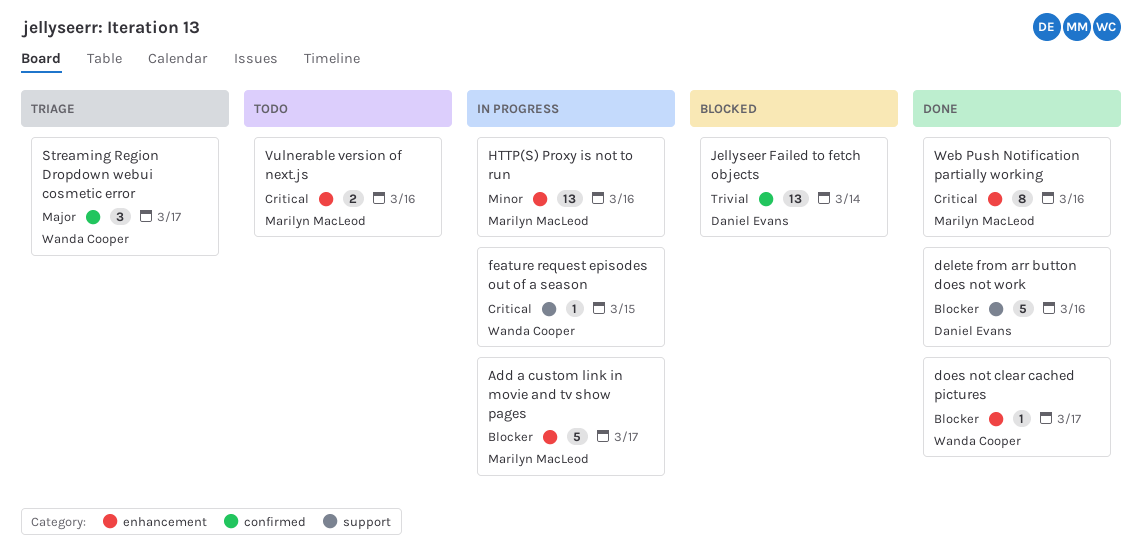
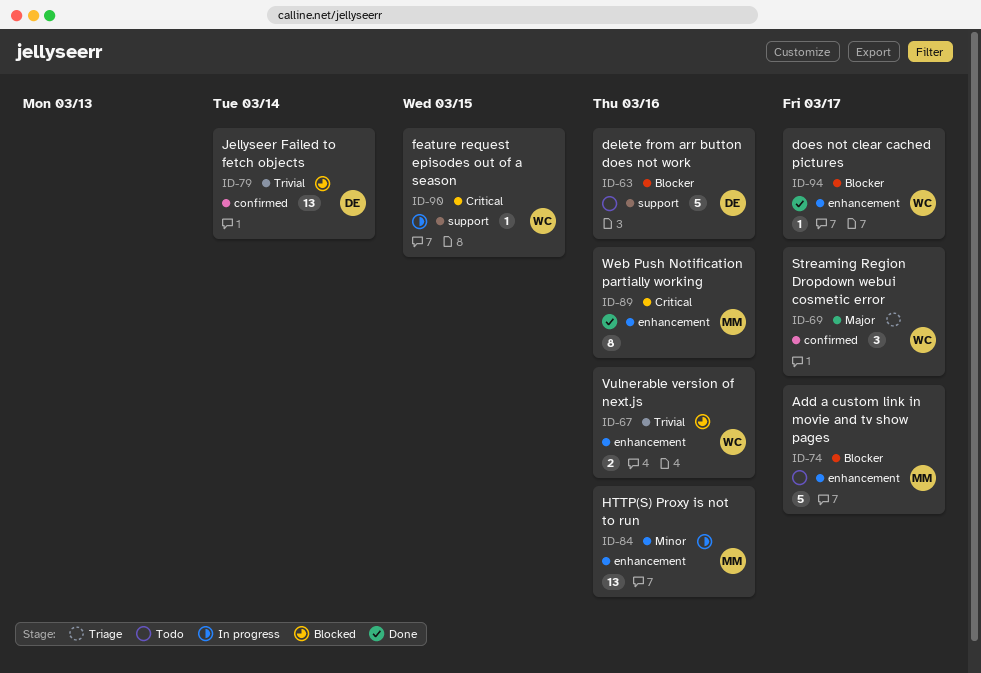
Add a custom link in movie and tv show pages, status: In progress -> Todo
delete from arr button does not work, status: Done -> Todo
Vulnerable version of next.js, status: Todo -> Blocked
Vulnerable version of next.js, owner: Marilyn MacLeod -> Wanda Cooper
Vulnerable version of next.js, priority: Critical -> Trivial

